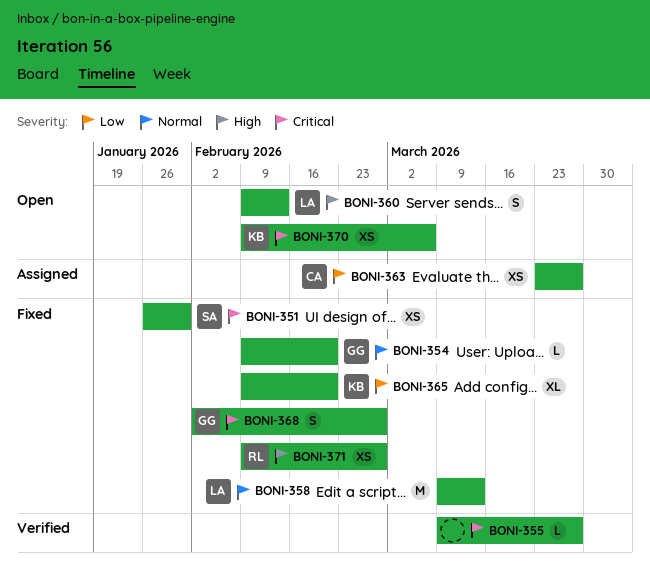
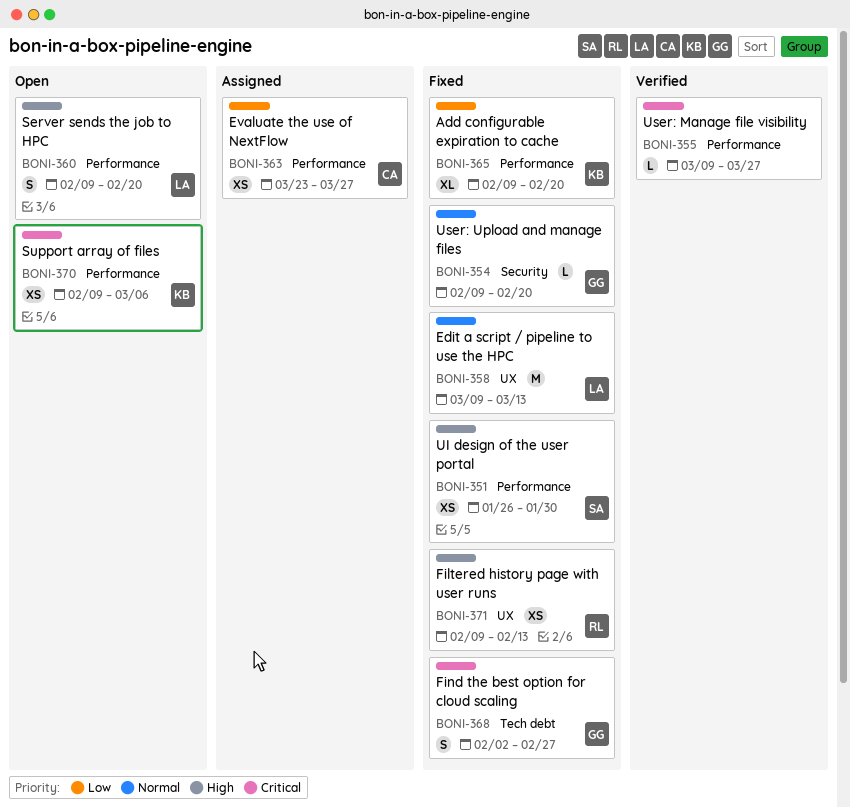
BONI-351, priority: Critical -> High
BONI-360, due: Feb 13 -> Feb 20
BONI-371, due: Feb 27 -> Feb 13

